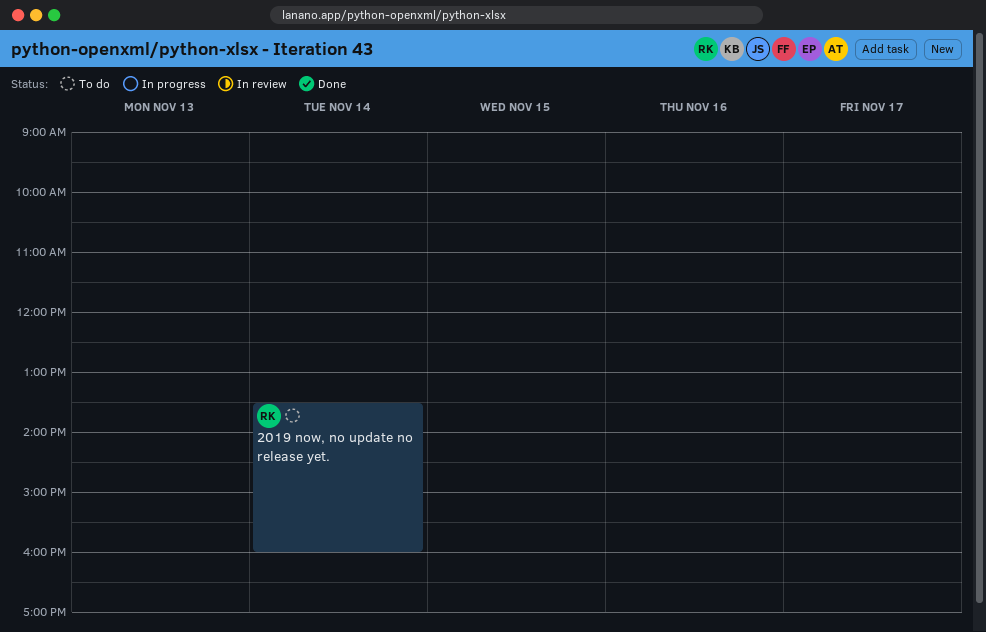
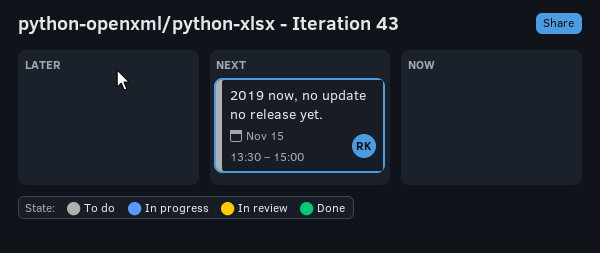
2019 now, no update no release yet., day: Nov 14 -> Nov 15
2019 now, no update no release yet., ends: 16:00 -> 15:00

